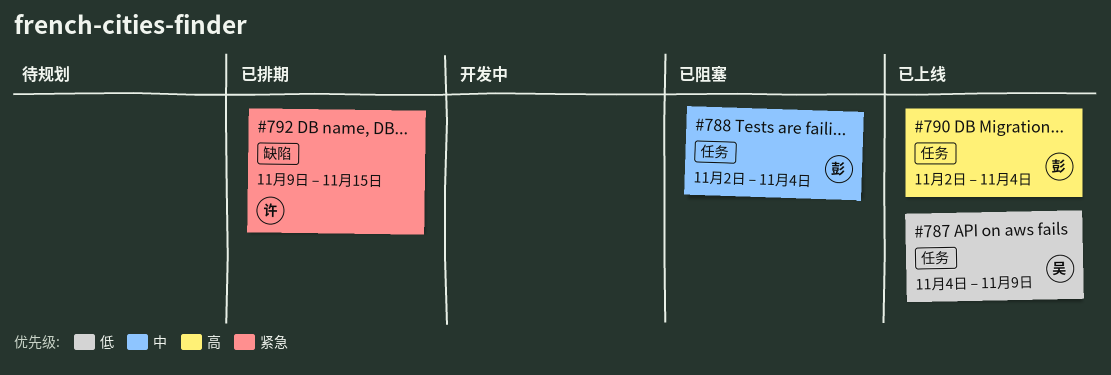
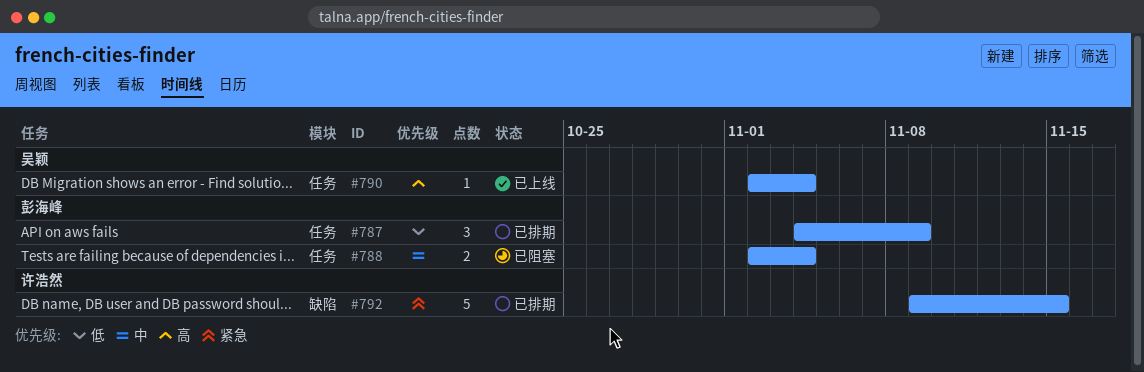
#787, status: 已上线 -> 已排期
#787, owner: 吴颖 -> 彭海峰
#790, owner: 彭海峰 -> 吴颖

